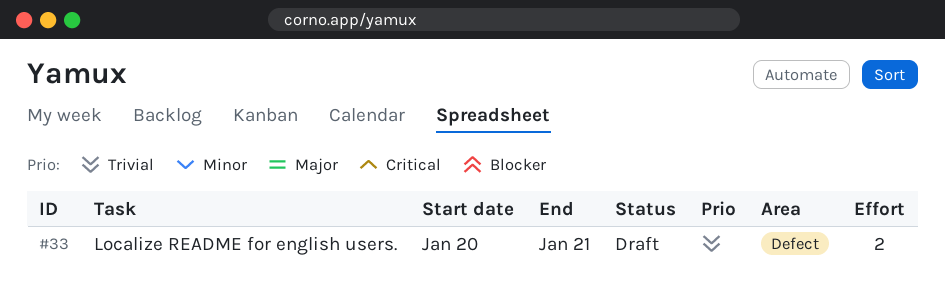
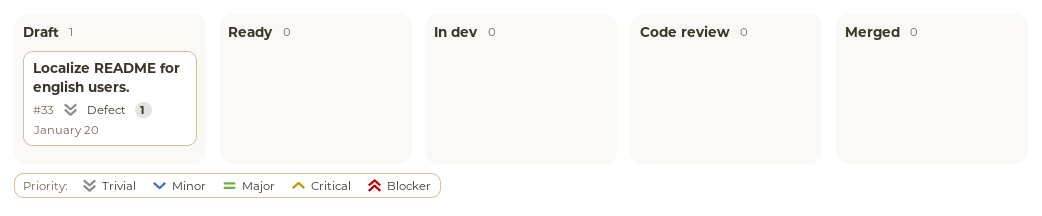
#33, estimate: 2 -> 1
#33, due: Jan 21 -> Jan 20

